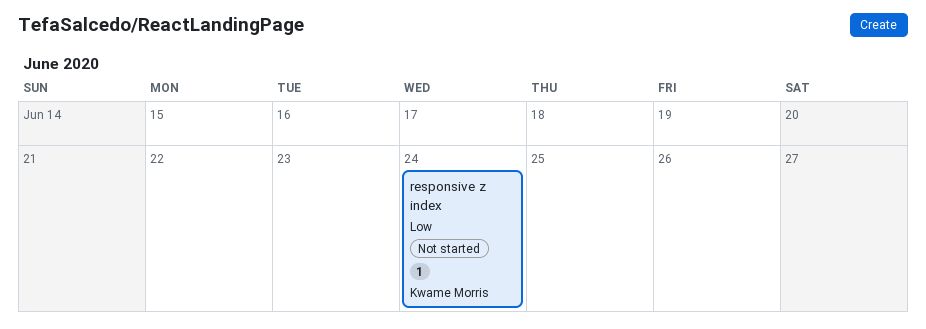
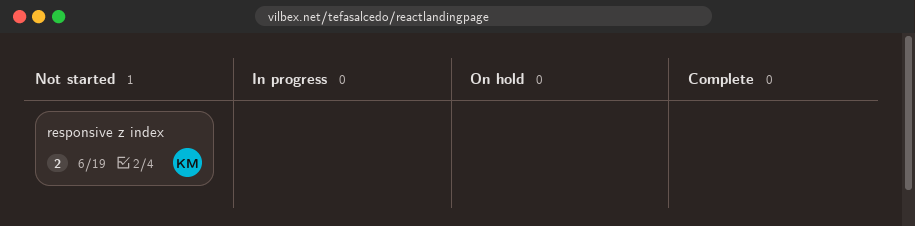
responsive z index, estimate: 1 -> 2
responsive z index, due: Jun 24 -> Jun 19

